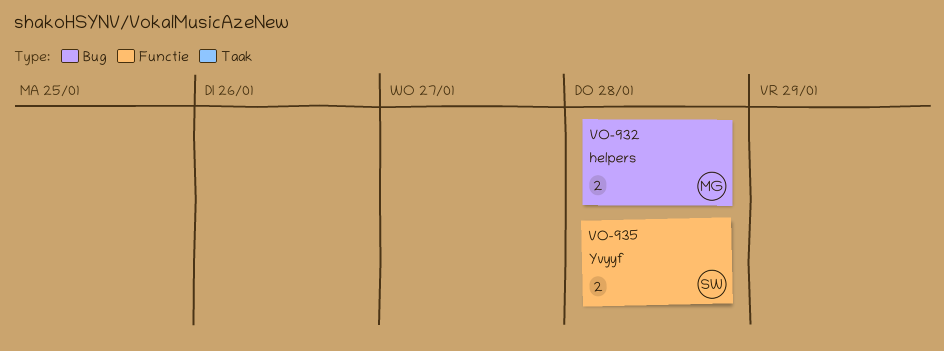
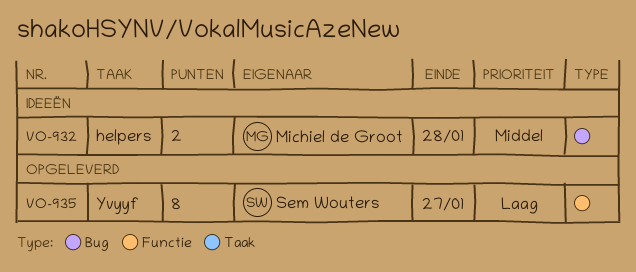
VO-935, estimate: 2 -> 8
VO-935, due: Jan 28 -> Jan 27

